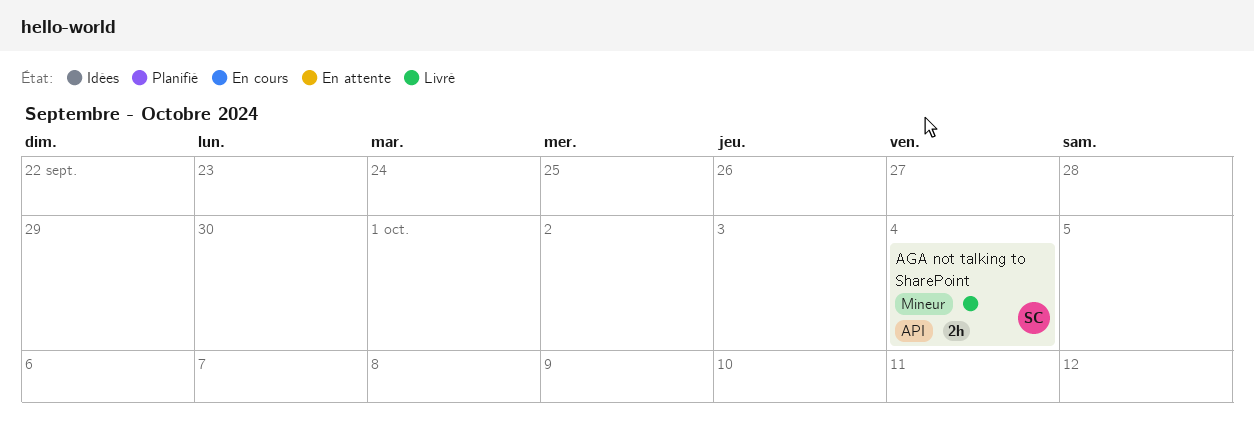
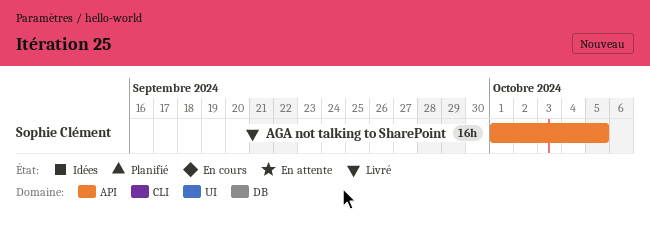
AGA not talking to SharePoint, estimate: 2h -> 16h
AGA not talking to SharePoint, due: Oct 4 -> Oct 5

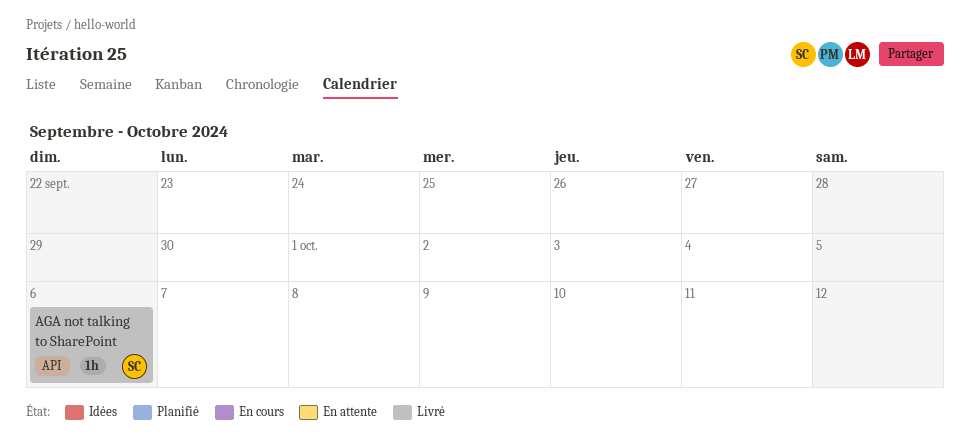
AGA not talking to SharePoint, estimate: 16h -> 1h
AGA not talking to SharePoint, due: Oct 5 -> Oct 6

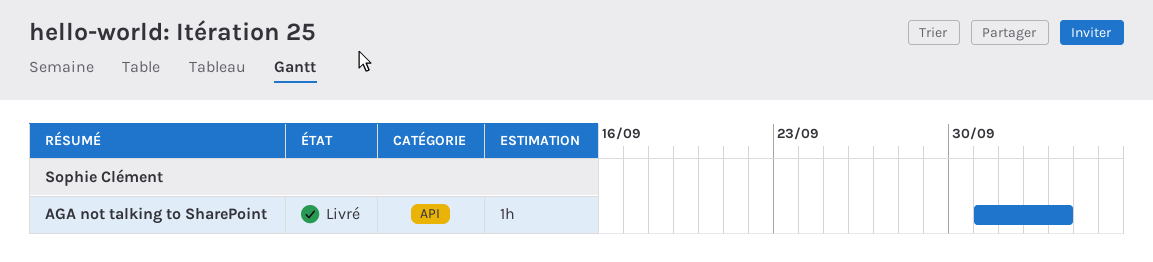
AGA not talking to SharePoint, due: Oct 6 -> Oct 4

